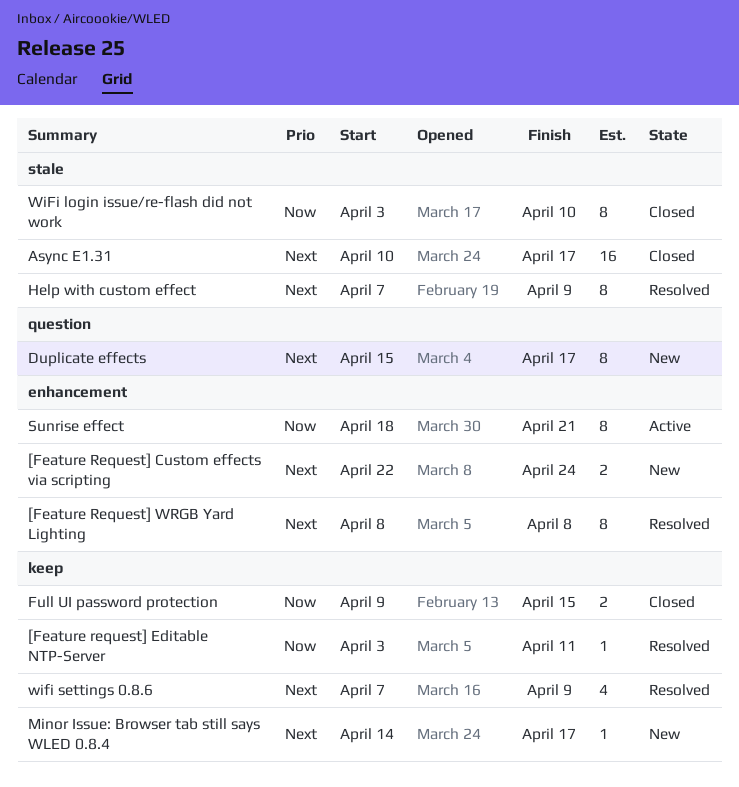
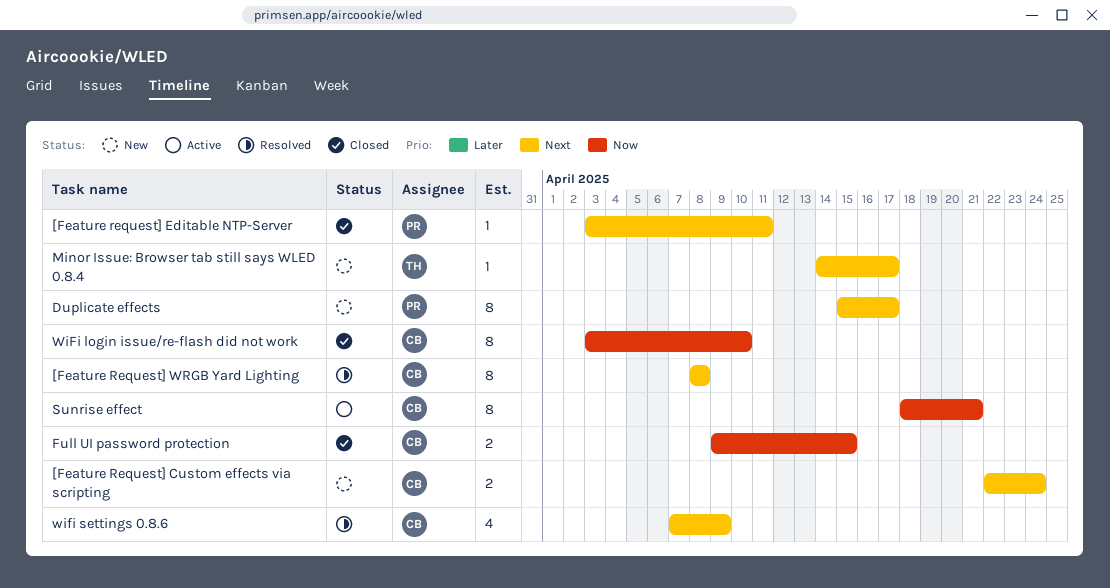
[Feature request] Editable NTP-Server, status: Resolved -> Closed
[Feature request] Editable NTP-Server, priority: Now -> Next
Async E1.31: present -> none
Help with custom effect: present -> none

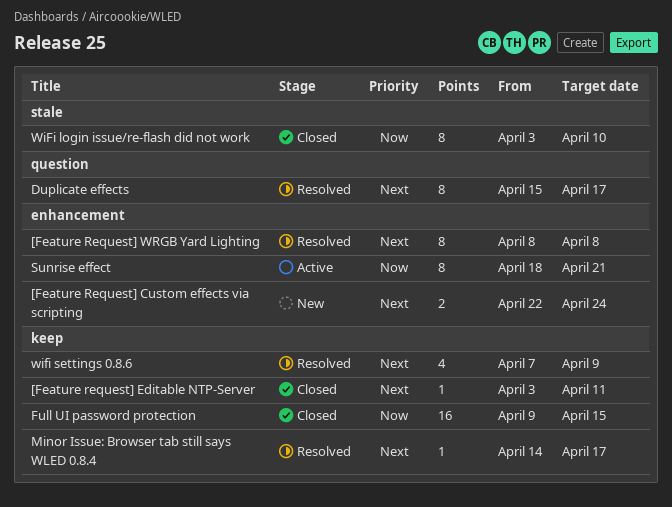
Duplicate effects, status: New -> Resolved
Full UI password protection, estimate: 2 -> 16
Minor Issue: Browser tab still says WLED 0.8.4, status: New -> Resolved

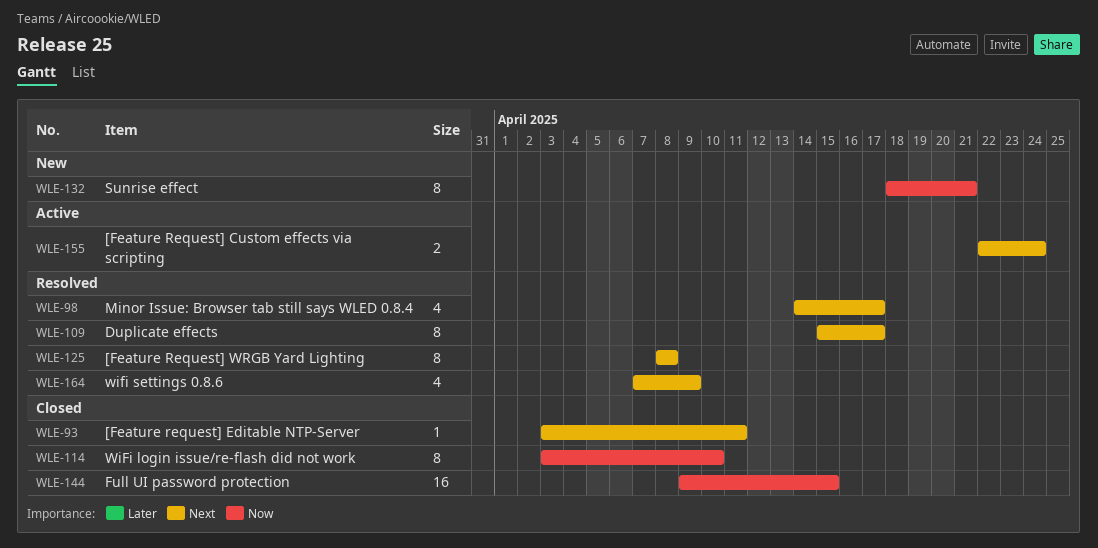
[Feature Request] Custom effects via scripting, status: New -> Active
Minor Issue: Browser tab still says WLED 0.8.4, estimate: 1 -> 4
Sunrise effect, status: Active -> New

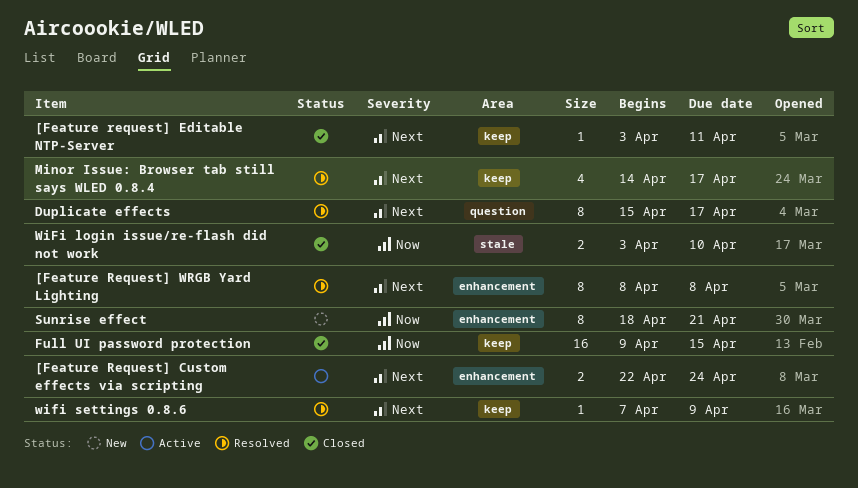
WiFi login issue/re-flash did not work, estimate: 8 -> 2
wifi settings 0.8.6, estimate: 4 -> 1

